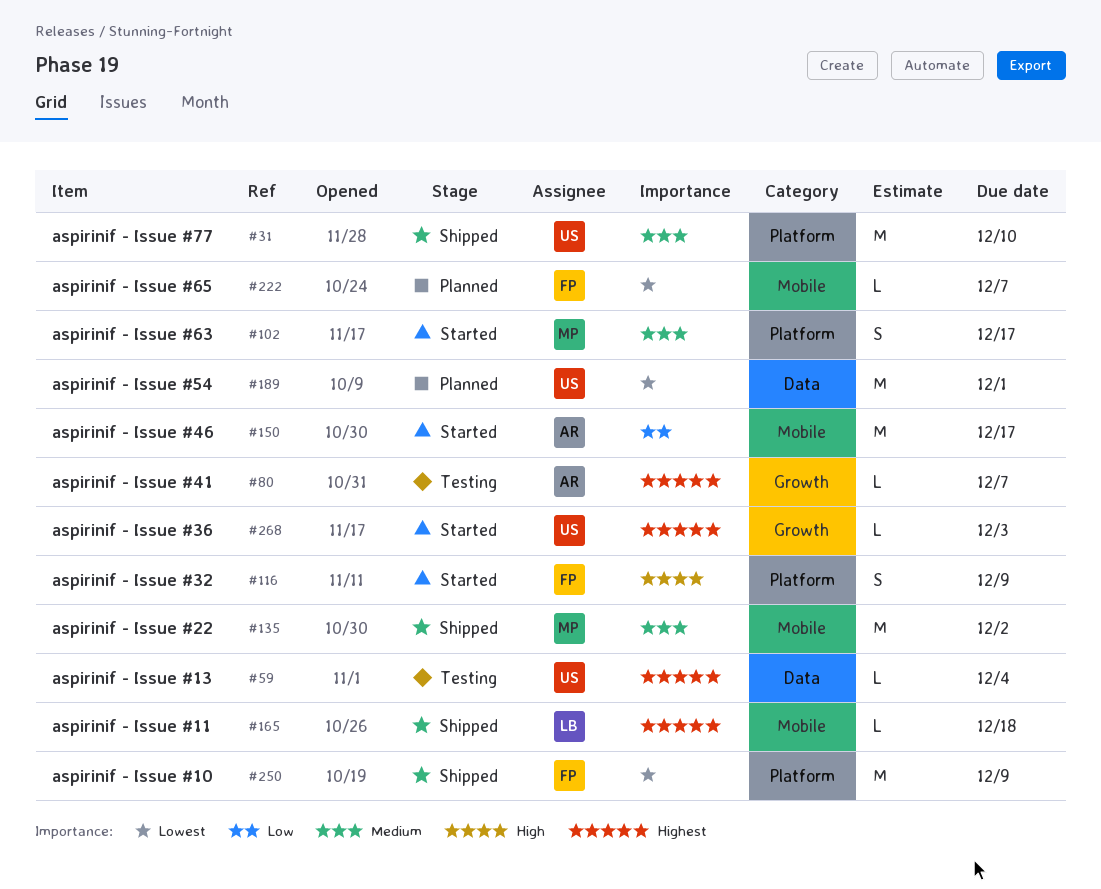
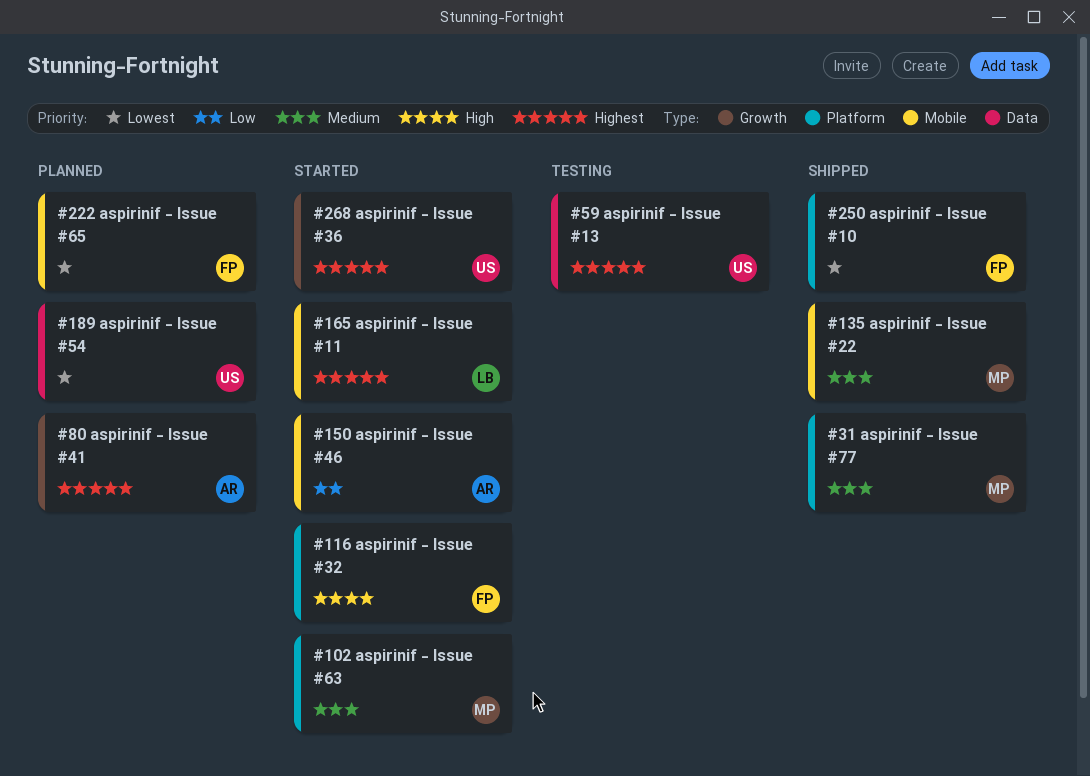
#31, owner: US -> MP
#80, status: Testing -> Planned
#165, status: Shipped -> Started

